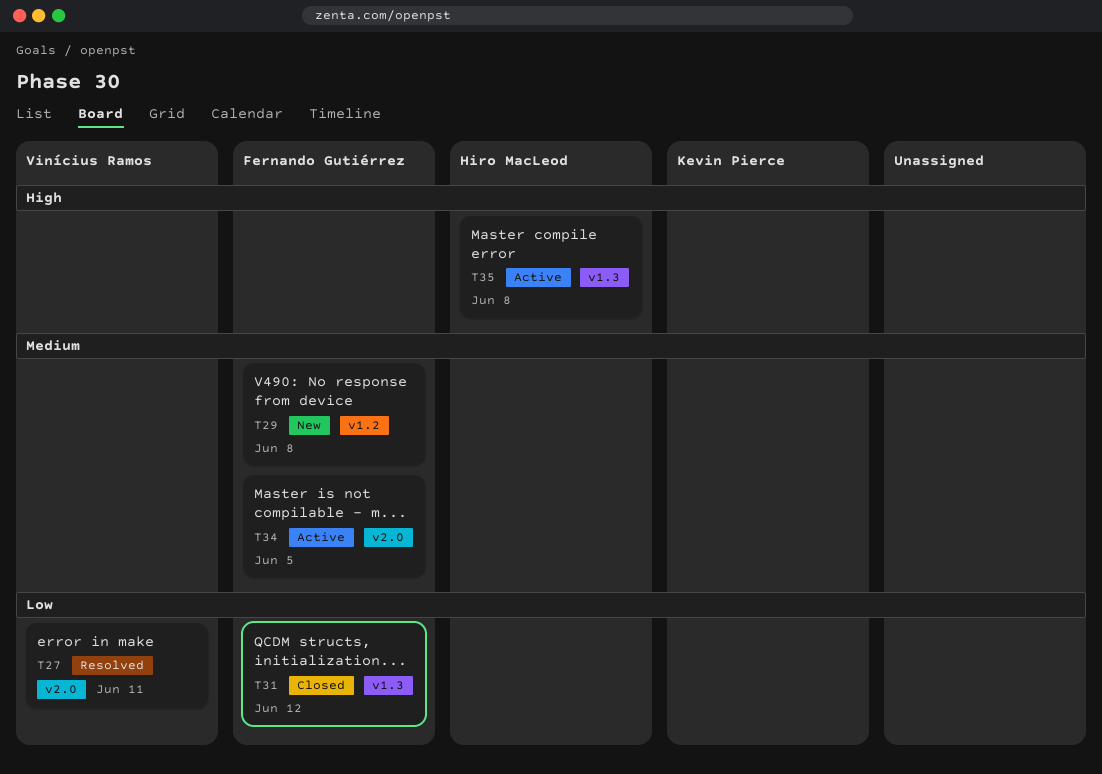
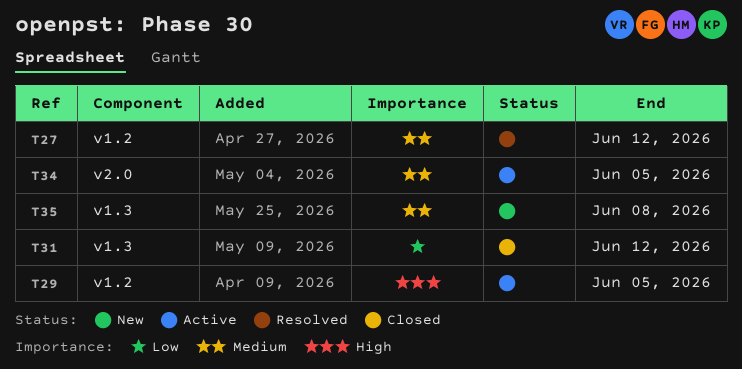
T27, priority: Low -> Medium
T27, label: v2.0 -> v1.2
T27, due: Jun 11 -> Jun 12
T29, status: New -> Active
T29, priority: Medium -> High
T29, due: Jun 8 -> Jun 5
T35, status: Active -> New
T35, priority: High -> Medium

